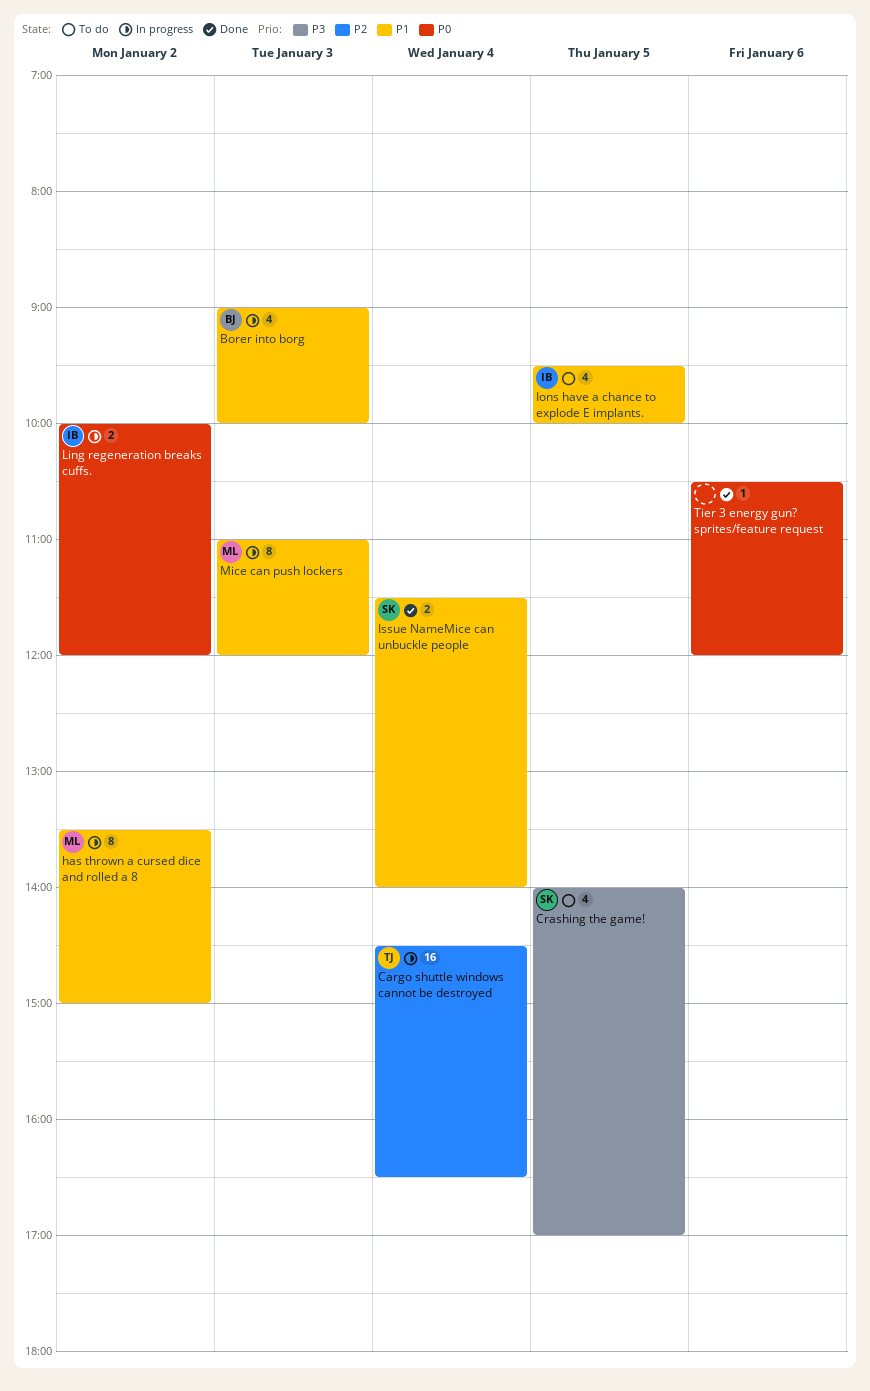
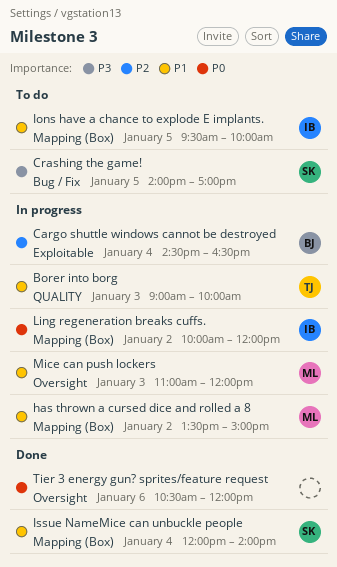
Borer into borg, owner: BJ -> TJ
Cargo shuttle windows cannot be destroyed, owner: TJ -> BJ
Issue NameMice can unbuckle people, begins: 11:30 -> 12:00

